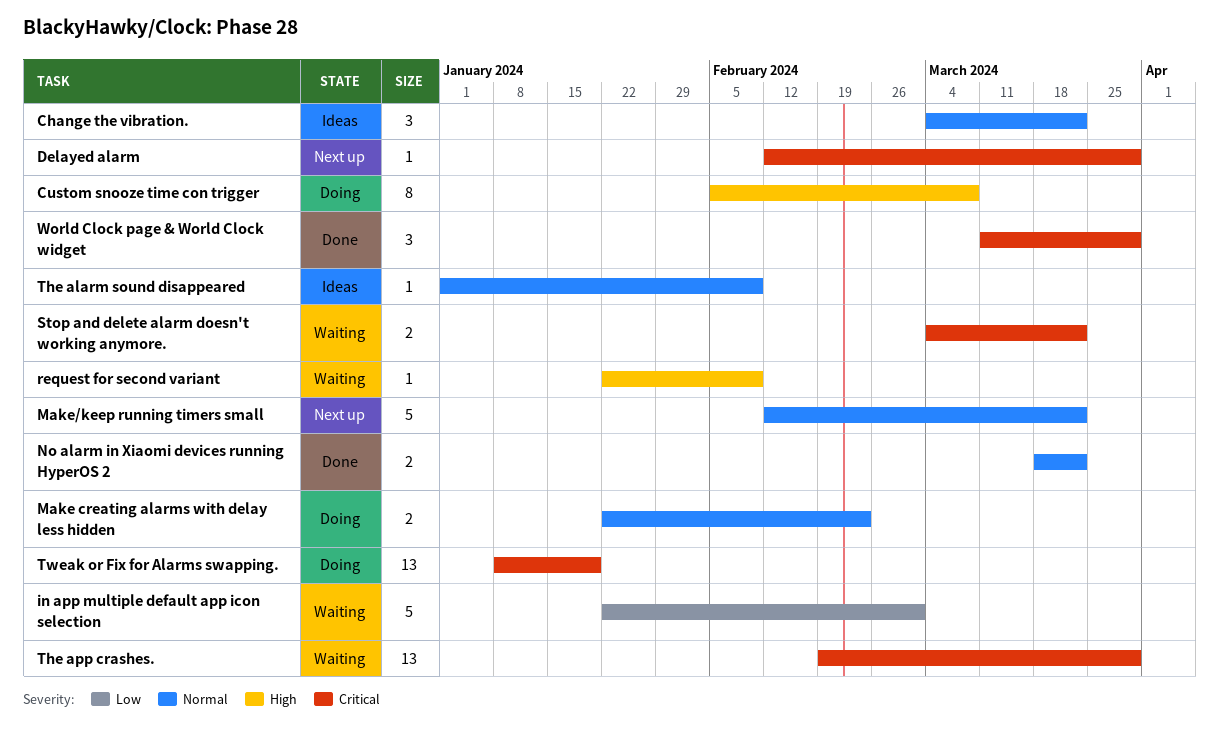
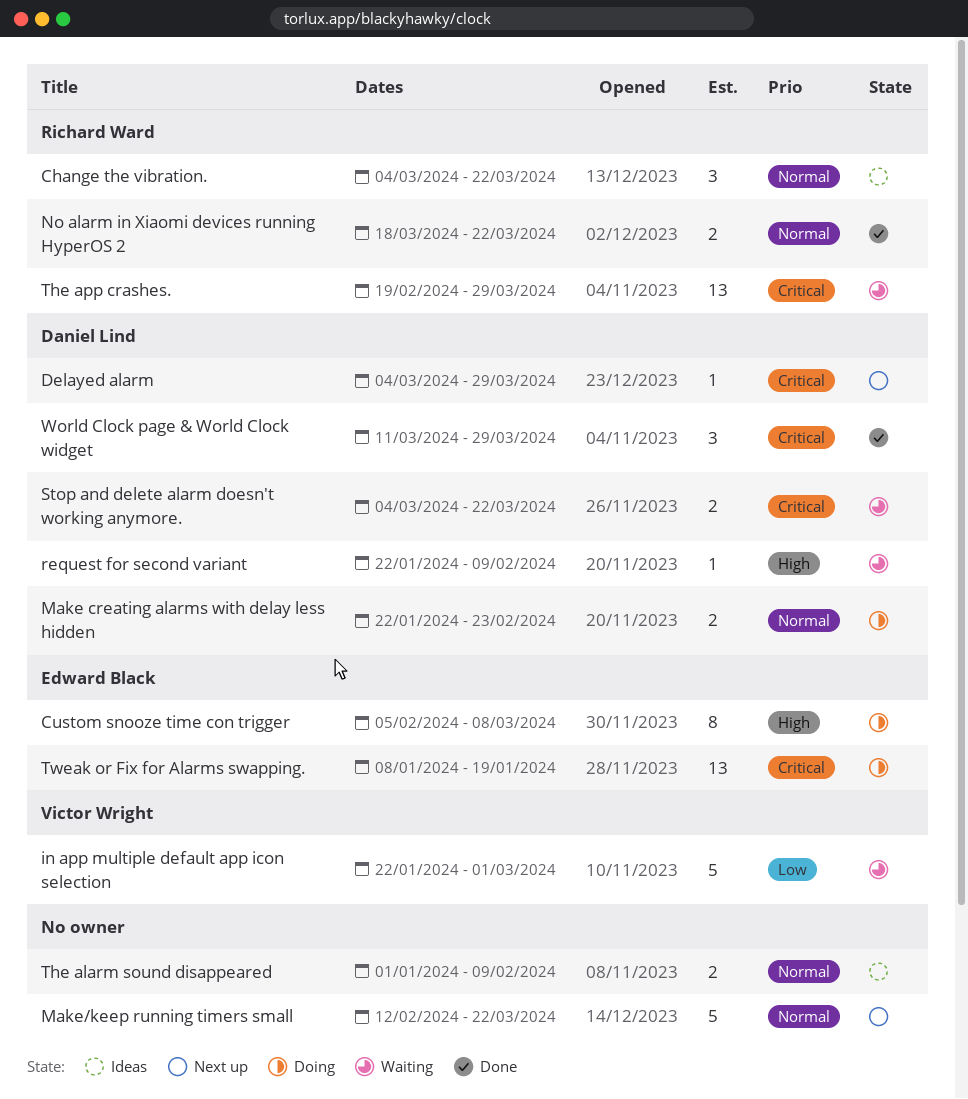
Delayed alarm, start: Feb 12 -> Mar 4
The alarm sound disappeared, estimate: 1 -> 2

